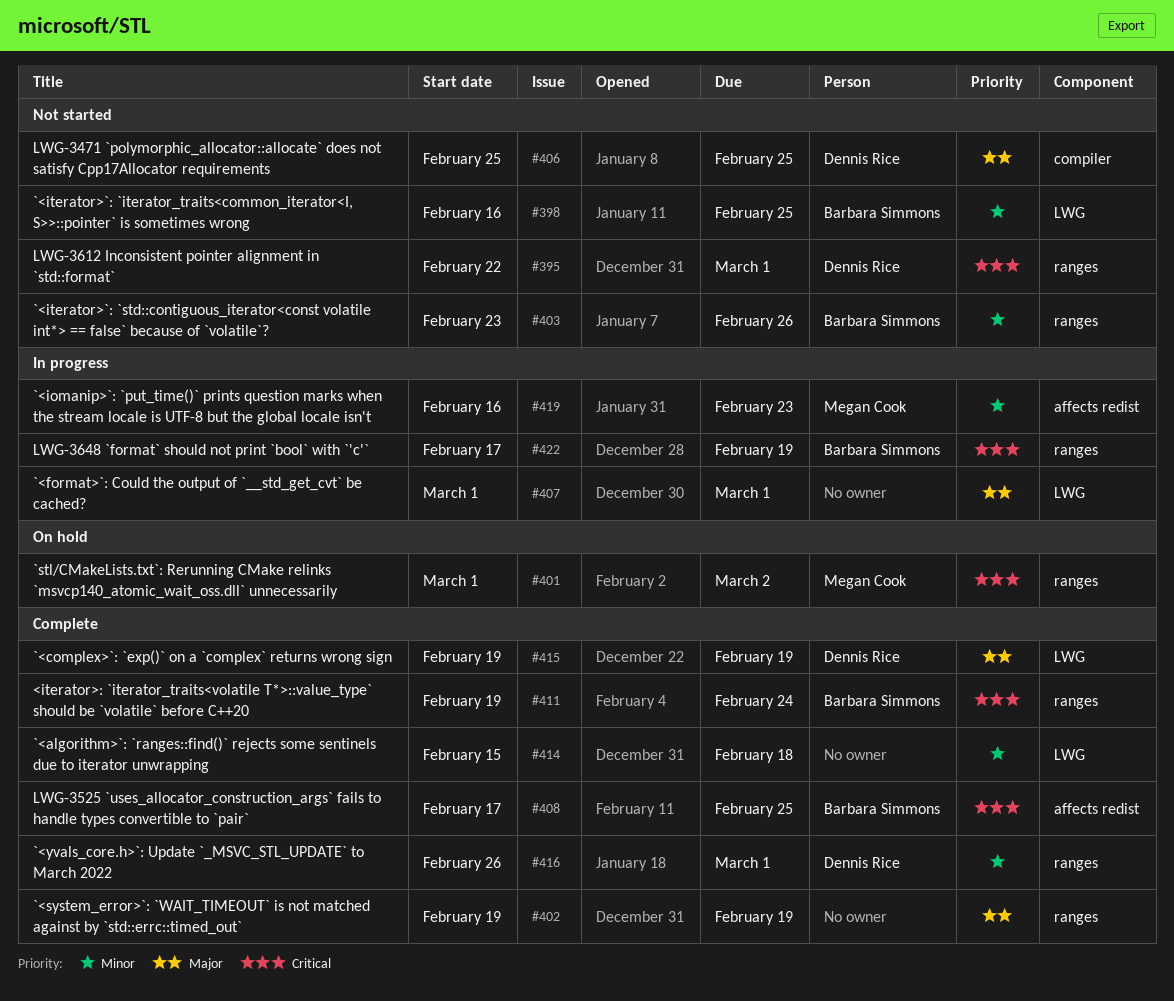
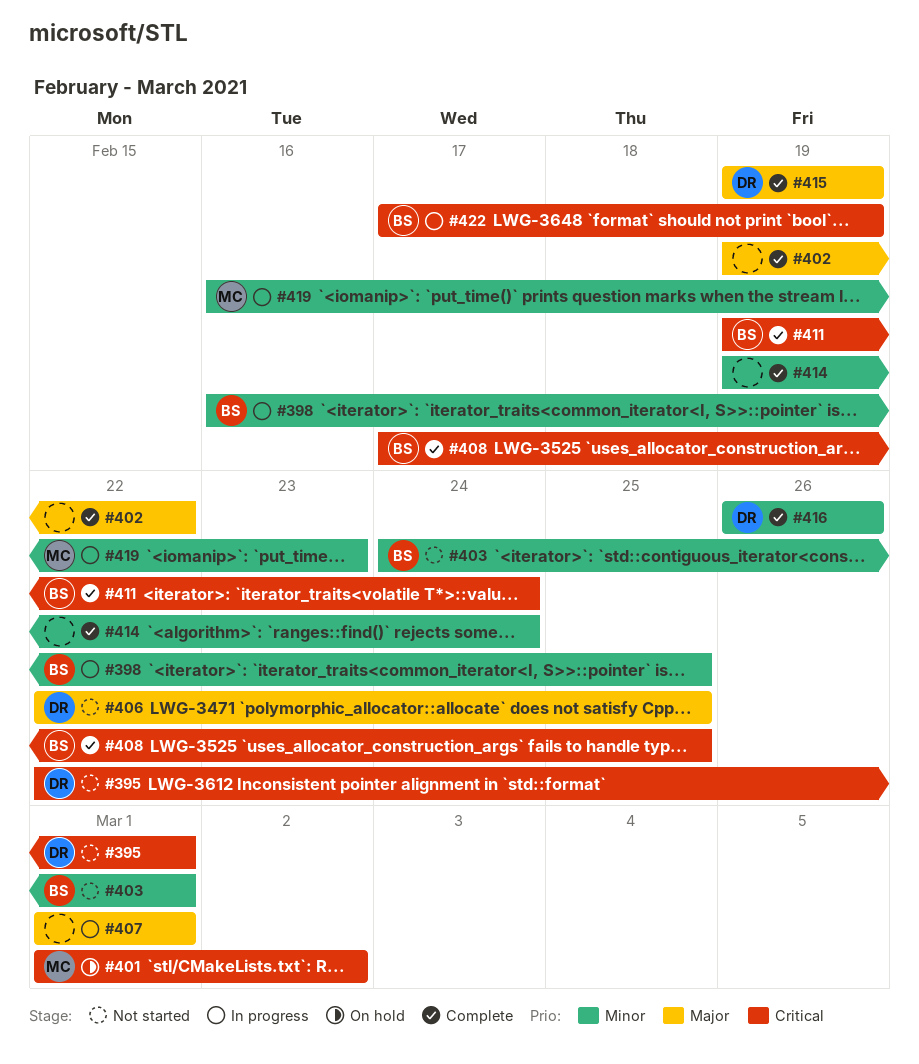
#398, status: Not started -> In progress
#402, due: Feb 19 -> Feb 22
#403, start: Feb 23 -> Feb 24
#403, due: Feb 26 -> Mar 1
#406, start: Feb 25 -> Feb 22
#414, start: Feb 15 -> Feb 19
#414, due: Feb 18 -> Feb 24
#416, due: Mar 1 -> Feb 26

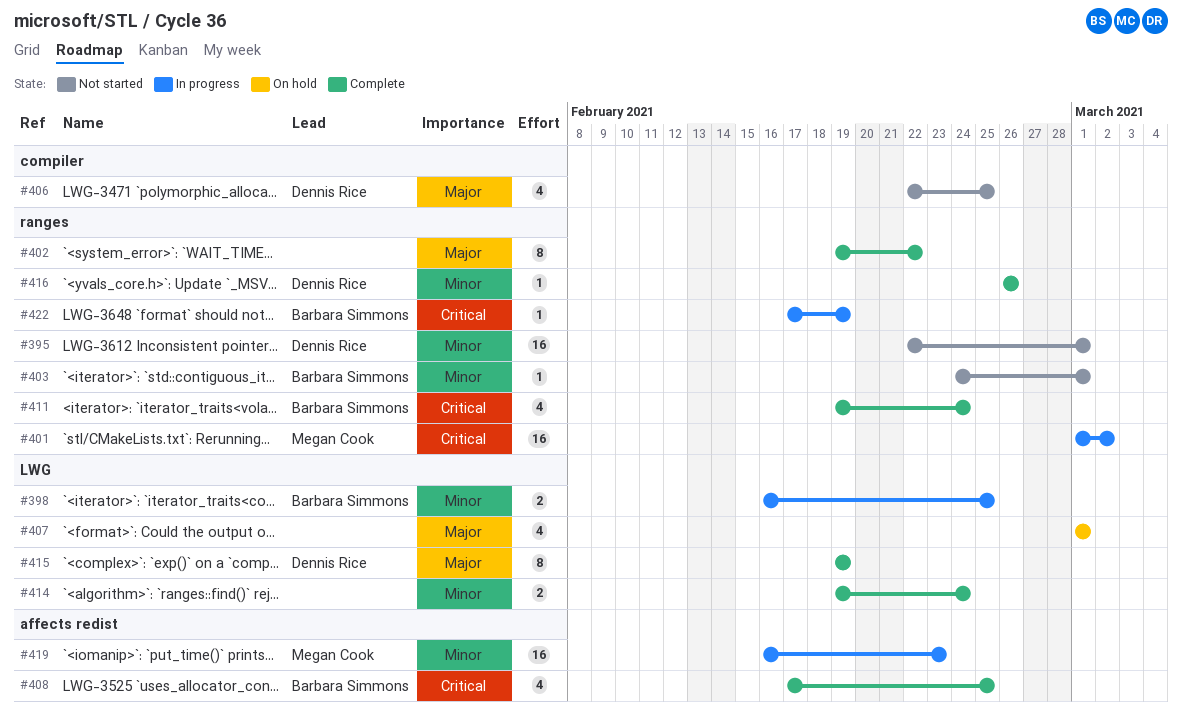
#395, priority: Critical -> Minor
#401, status: On hold -> In progress
#407, status: In progress -> On hold

